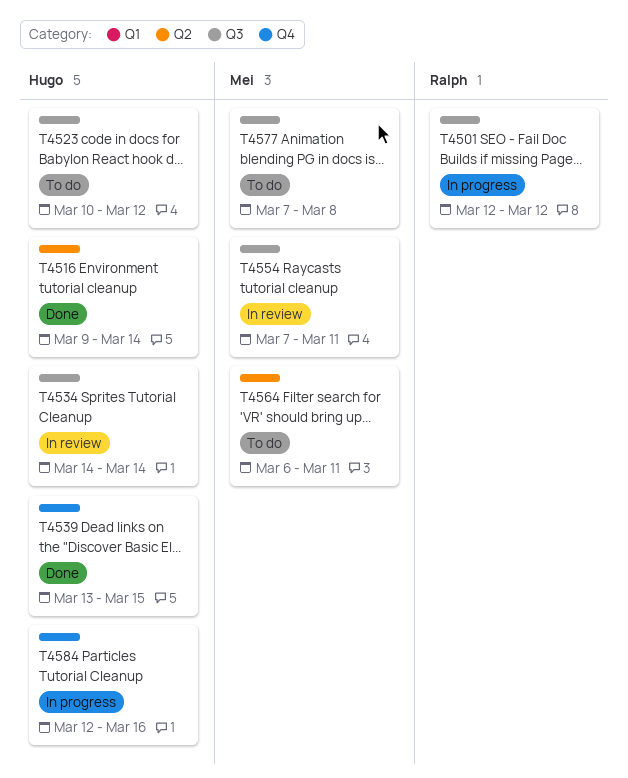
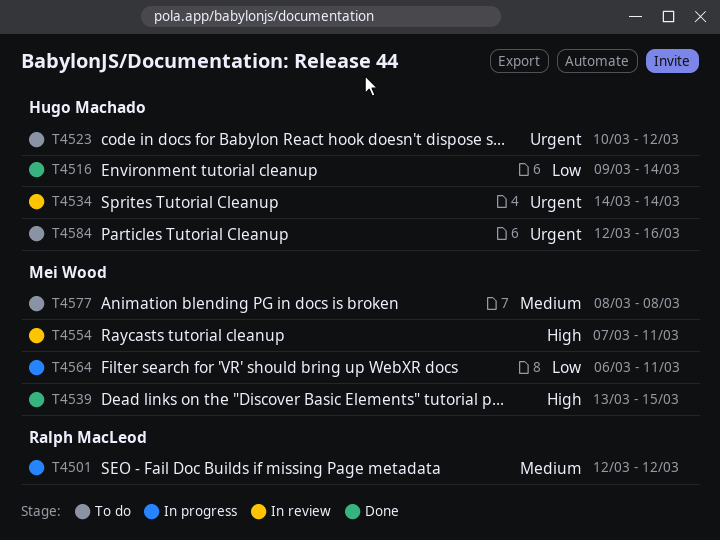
T4539, owner: Hugo Machado -> Mei Wood
T4564, status: To do -> In progress
T4577, start: Mar 7 -> Mar 8
T4584, status: In progress -> To do

